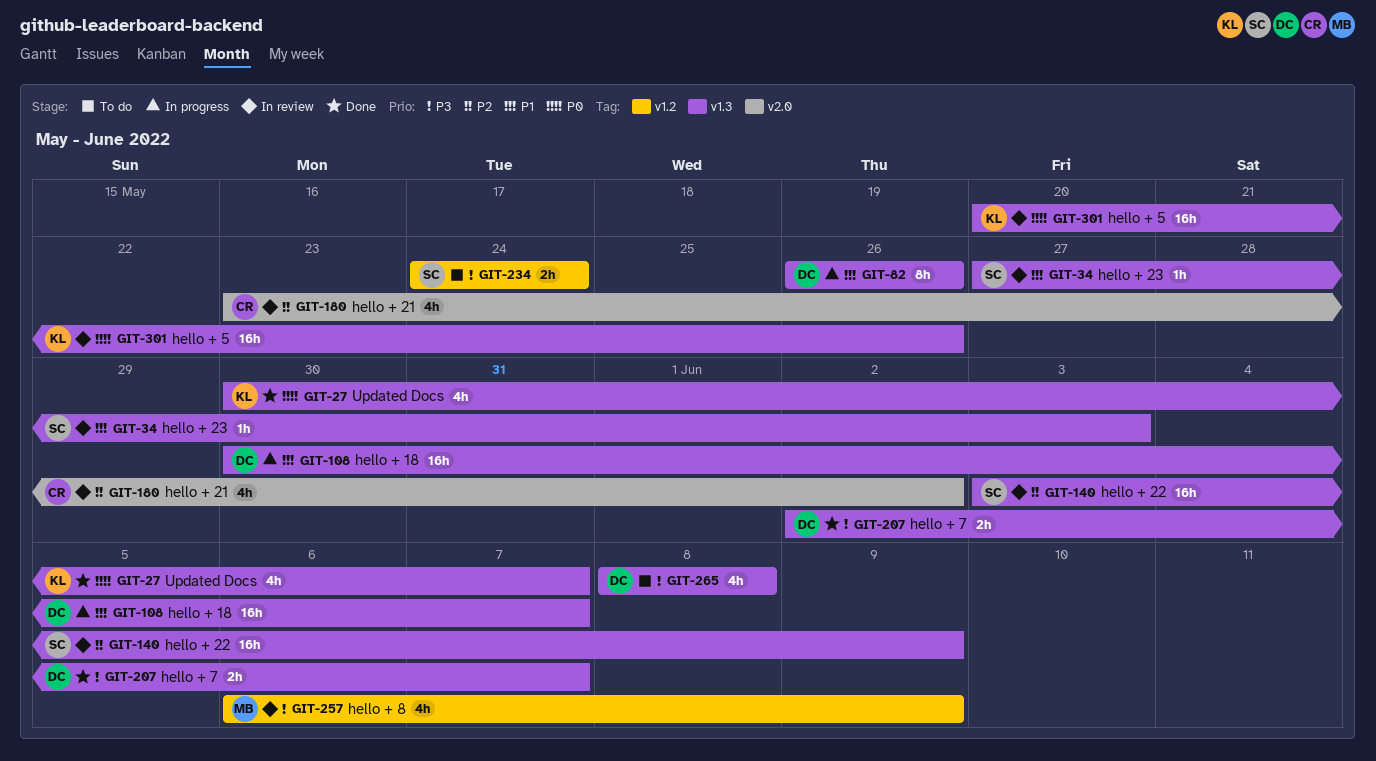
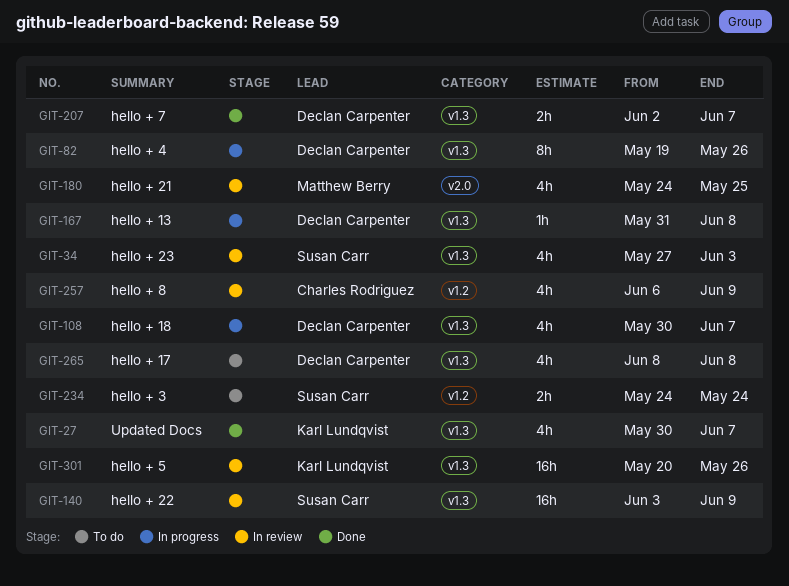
GIT-34, estimate: 1h -> 4h
GIT-82, start: May 26 -> May 19
GIT-108, estimate: 16h -> 4h
GIT-167: none -> present
GIT-180, owner: Charles Rodriguez -> Matthew Berry
GIT-180, start: May 23 -> May 24
GIT-180, due: Jun 2 -> May 25
GIT-257, owner: Matthew Berry -> Charles Rodriguez

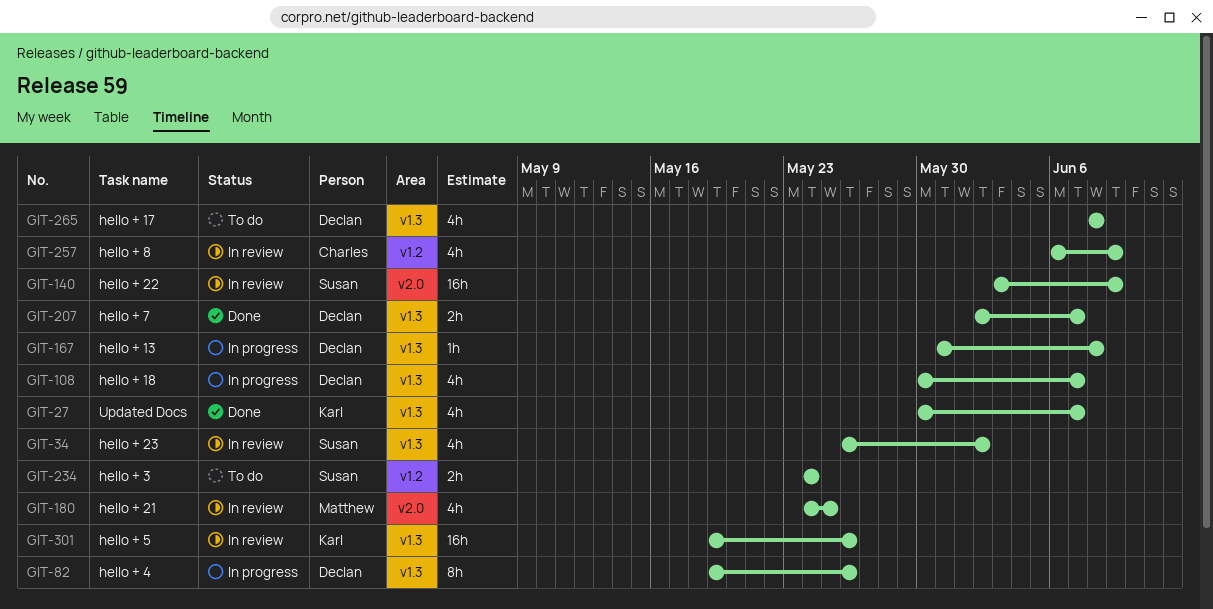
GIT-34, start: May 27 -> May 26
GIT-34, due: Jun 3 -> Jun 2
GIT-140, label: v1.3 -> v2.0
GIT-301, start: May 20 -> May 19

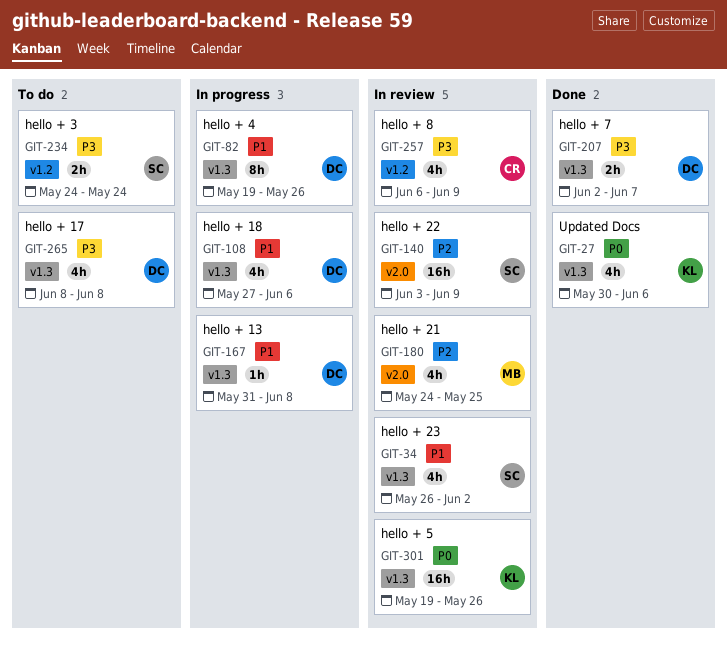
GIT-27, due: Jun 7 -> Jun 6
GIT-108, start: May 30 -> May 27
GIT-108, due: Jun 7 -> Jun 6

